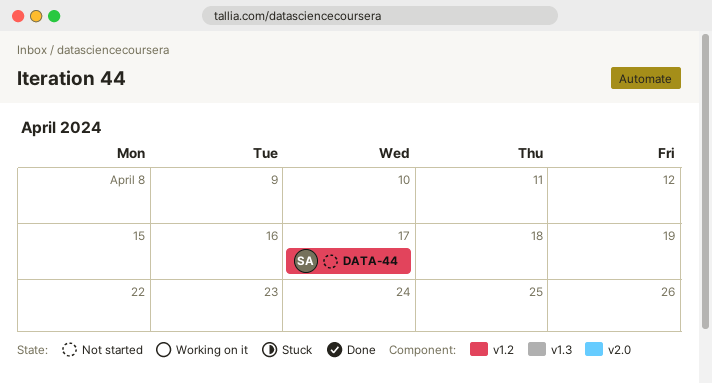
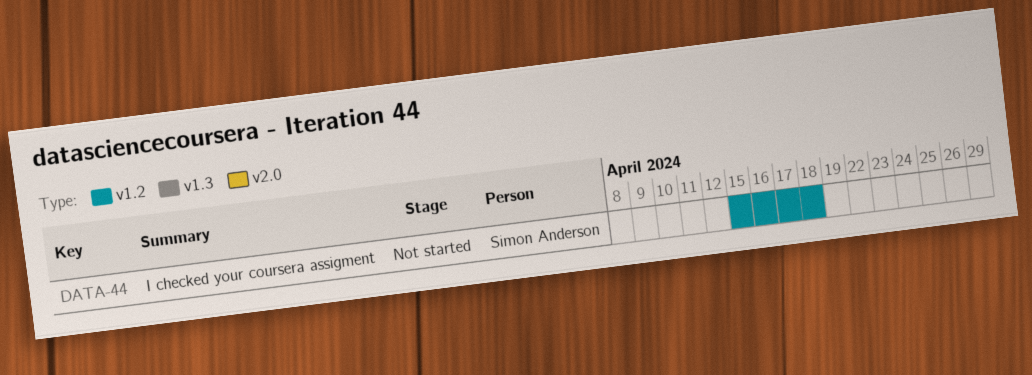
DATA-44, start: Apr 17 -> Apr 15
DATA-44, due: Apr 17 -> Apr 18

